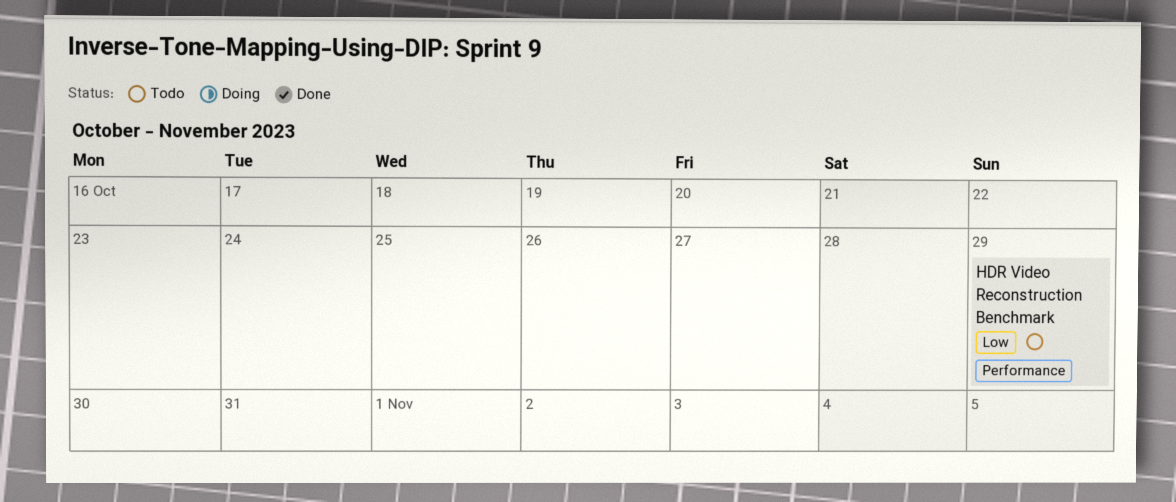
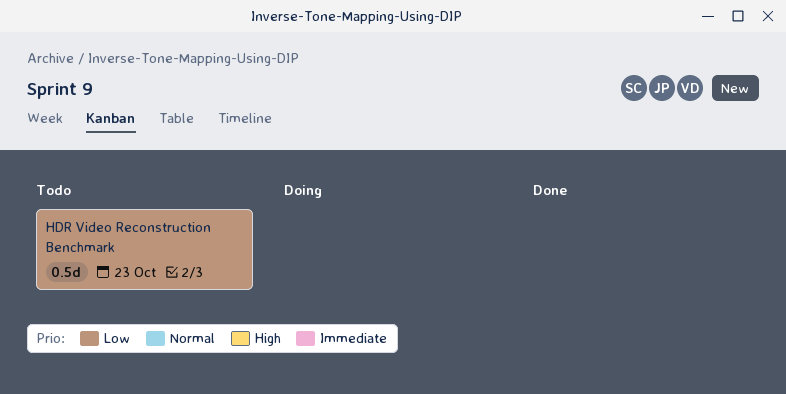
HDR Video Reconstruction Benchmark, due: Oct 29 -> Oct 23

